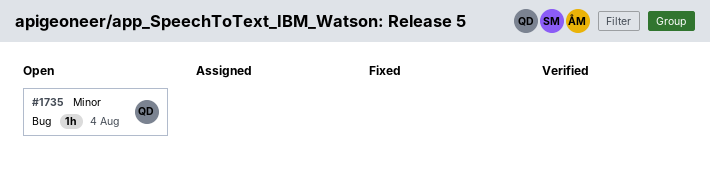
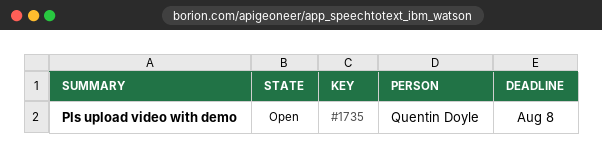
#1735, due: Aug 4 -> Aug 8

